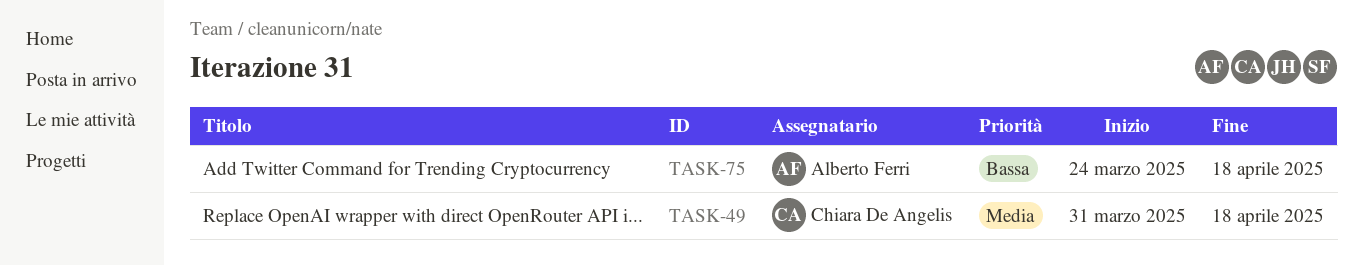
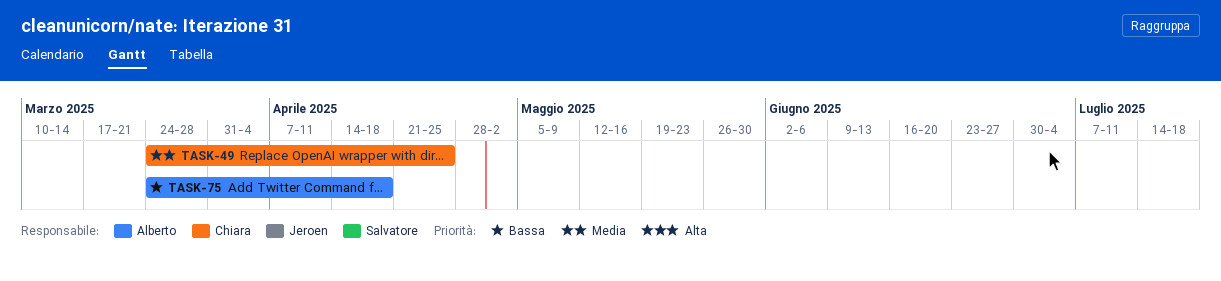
TASK-49, start: Mar 31 -> Mar 24
TASK-49, due: Apr 18 -> Apr 25

